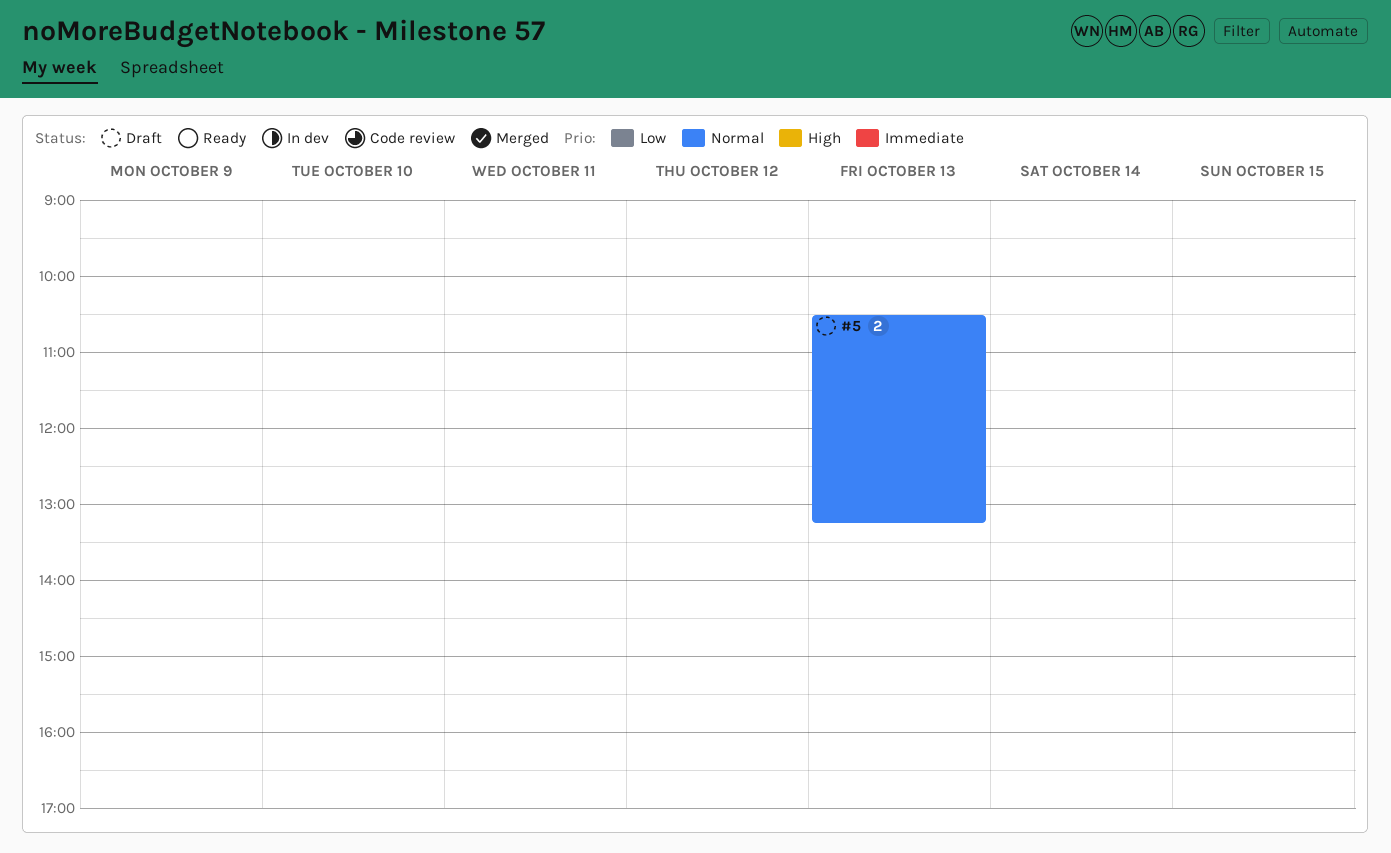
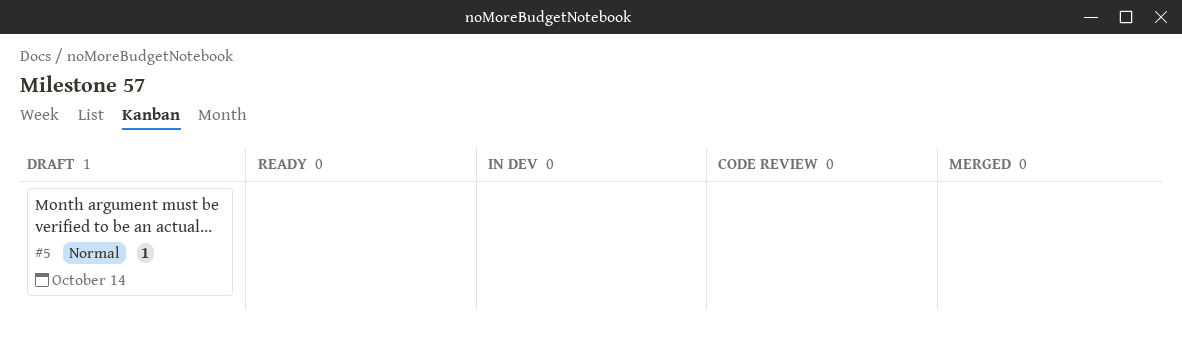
#5, estimate: 2 -> 1
#5, day: Oct 13 -> Oct 14

